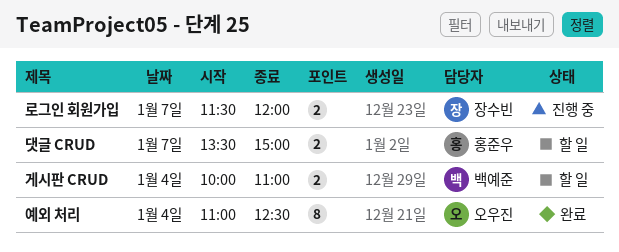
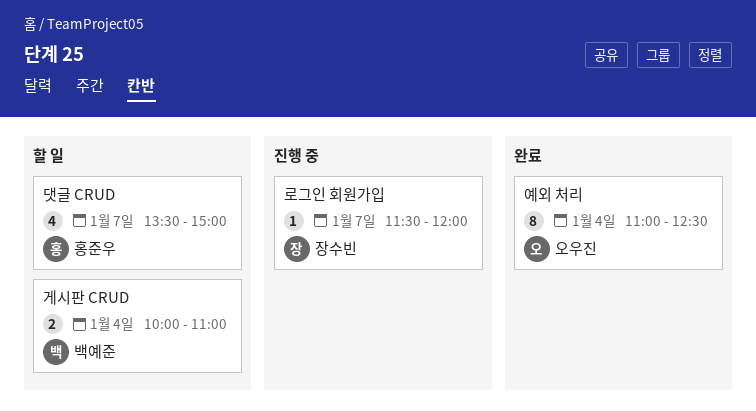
댓글 CRUD, estimate: 2 -> 4
로그인 회원가입, estimate: 2 -> 1

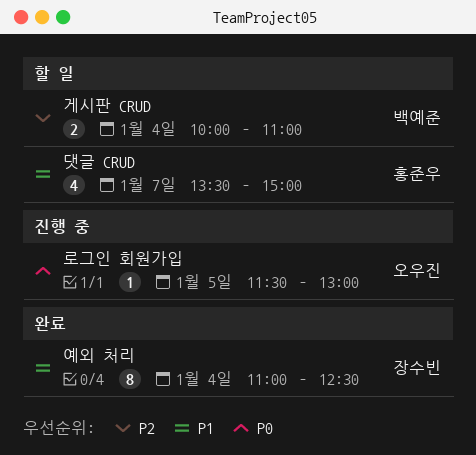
로그인 회원가입, owner: 장수빈 -> 오우진
로그인 회원가입, day: Jan 7 -> Jan 5
로그인 회원가입, ends: 12:00 -> 13:00
예외 처리, owner: 오우진 -> 장수빈

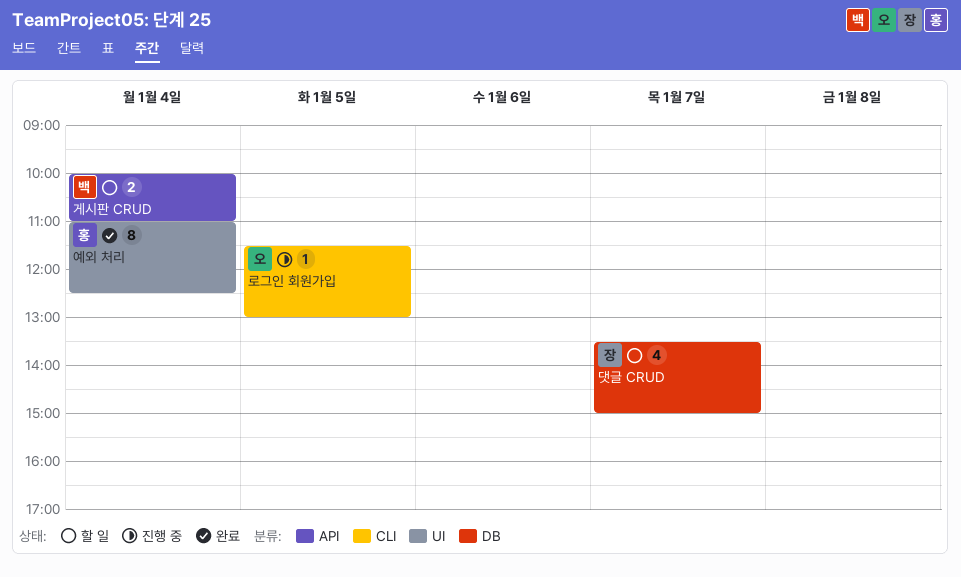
댓글 CRUD, owner: 홍준우 -> 장수빈
예외 처리, owner: 장수빈 -> 홍준우

